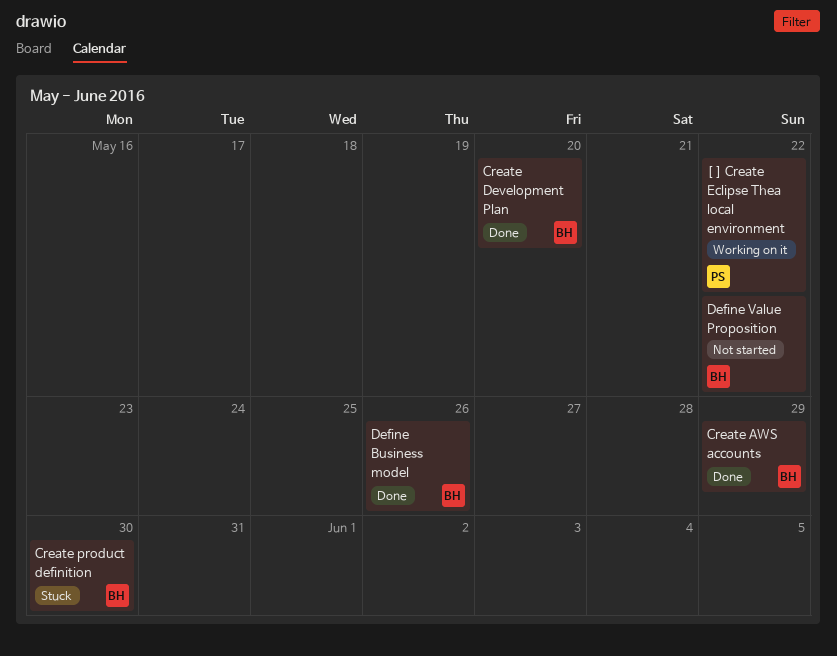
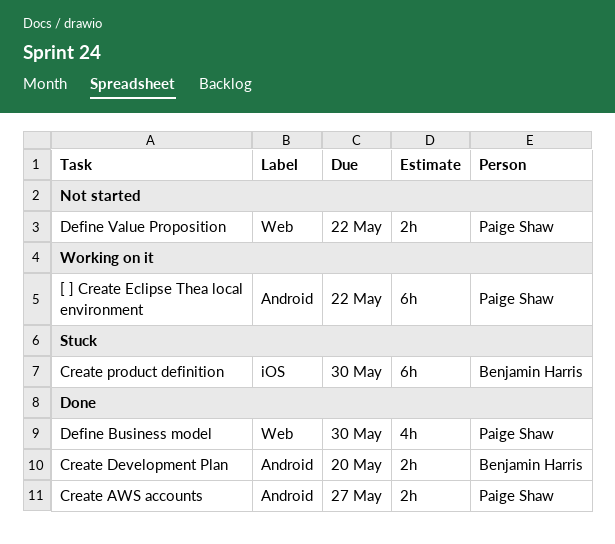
Create AWS accounts, owner: Benjamin Harris -> Paige Shaw
Create AWS accounts, due: May 29 -> May 27
Define Business model, owner: Benjamin Harris -> Paige Shaw
Define Business model, due: May 26 -> May 30
Define Value Proposition, owner: Benjamin Harris -> Paige Shaw

